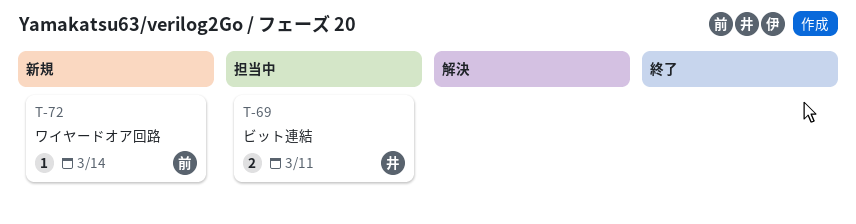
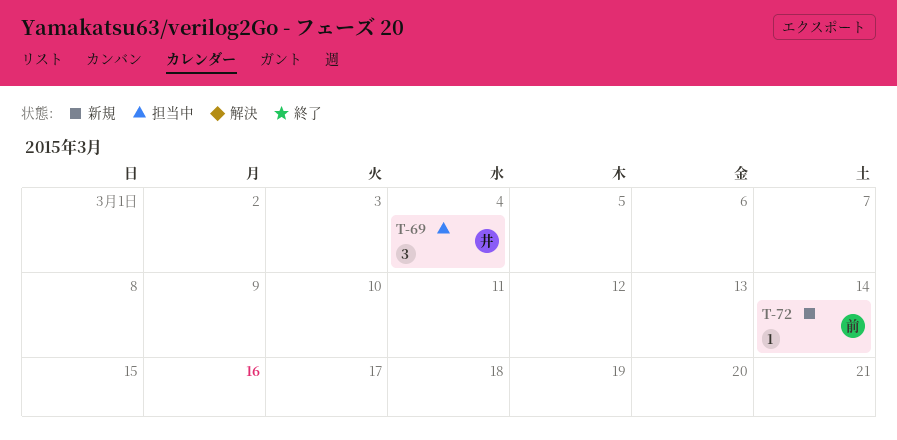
T-69, estimate: 2 -> 3
T-69, due: Mar 11 -> Mar 4

